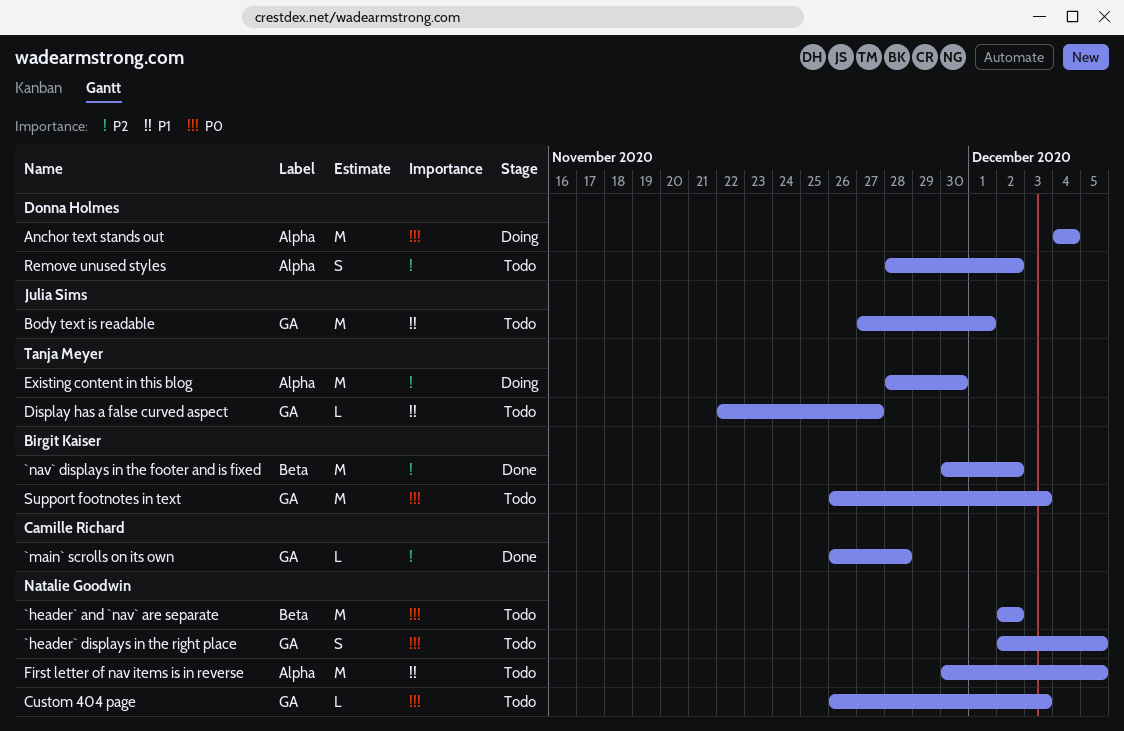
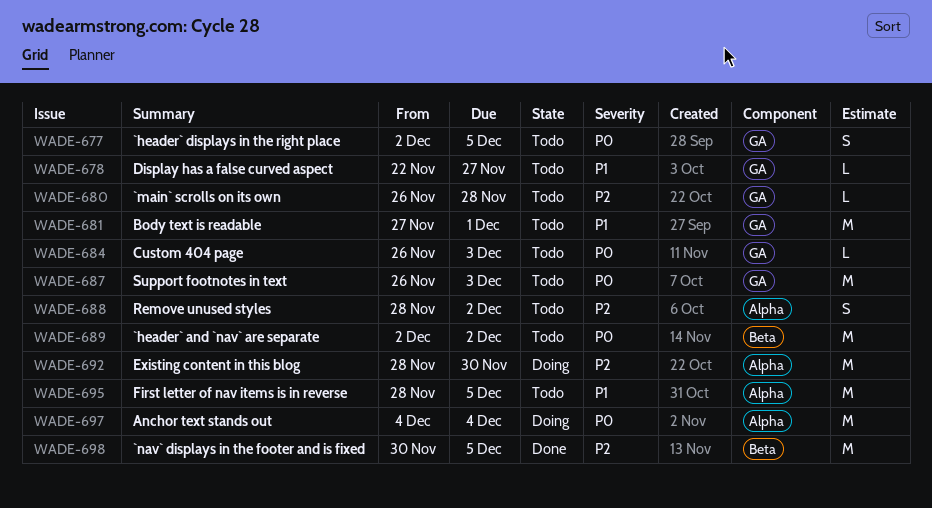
`main` scrolls on its own, status: Done -> Todo
`nav` displays in the footer and is fixed, due: Dec 2 -> Dec 5
First letter of nav items is in reverse, start: Nov 30 -> Nov 28

